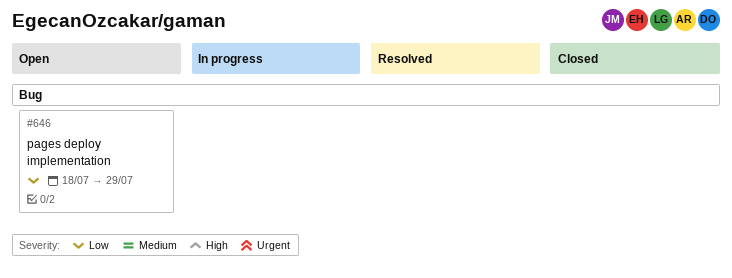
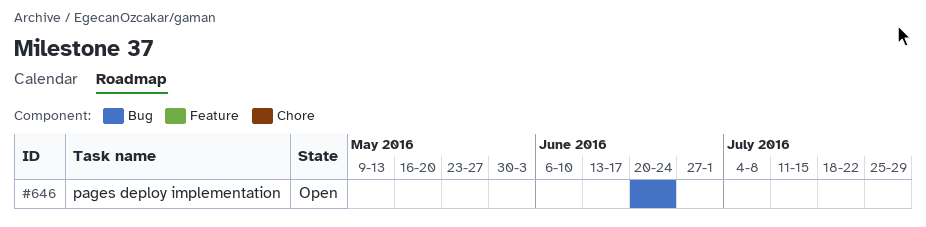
#646, start: Jul 18 -> Jun 20
#646, due: Jul 29 -> Jun 24

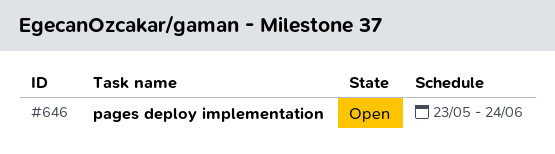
#646, start: Jun 20 -> May 23

